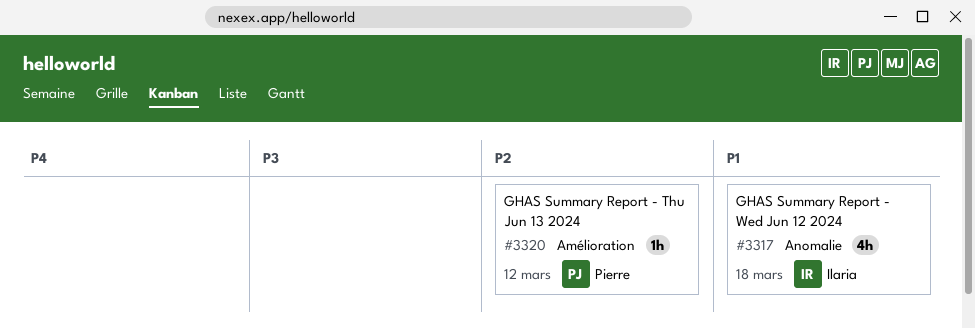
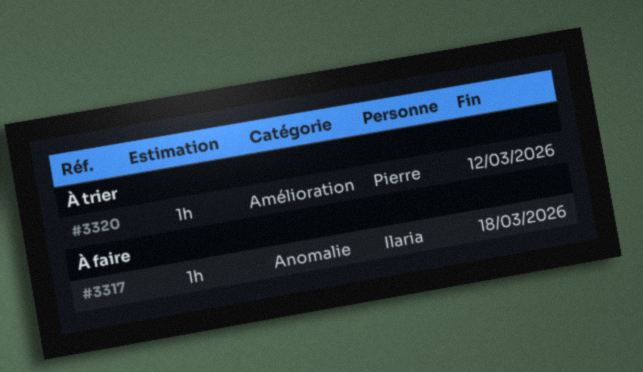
#3317, estimate: 4h -> 1h

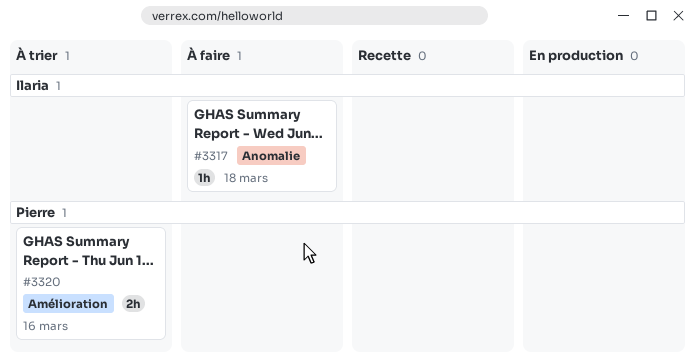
#3320, estimate: 1h -> 2h
#3320, due: Mar 12 -> Mar 16

